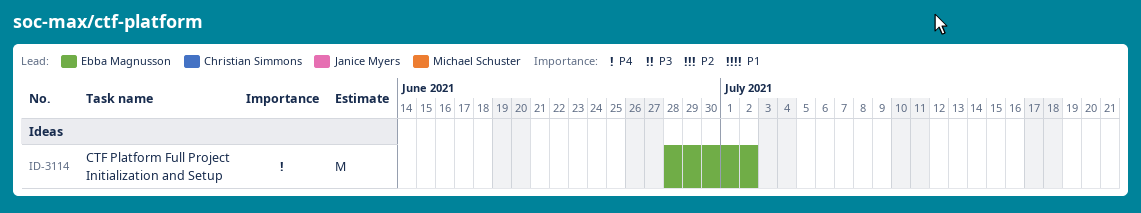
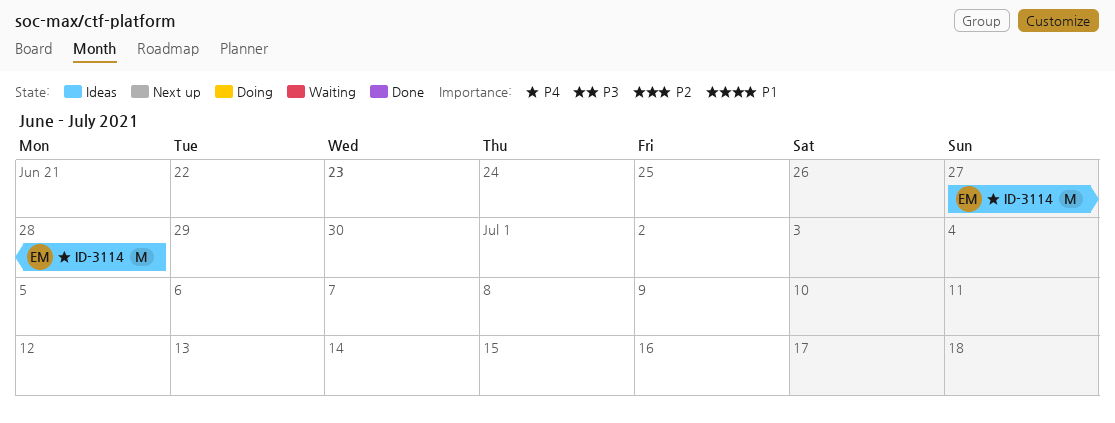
ID-3114, start: Jun 28 -> Jun 27
ID-3114, due: Jul 2 -> Jun 28

